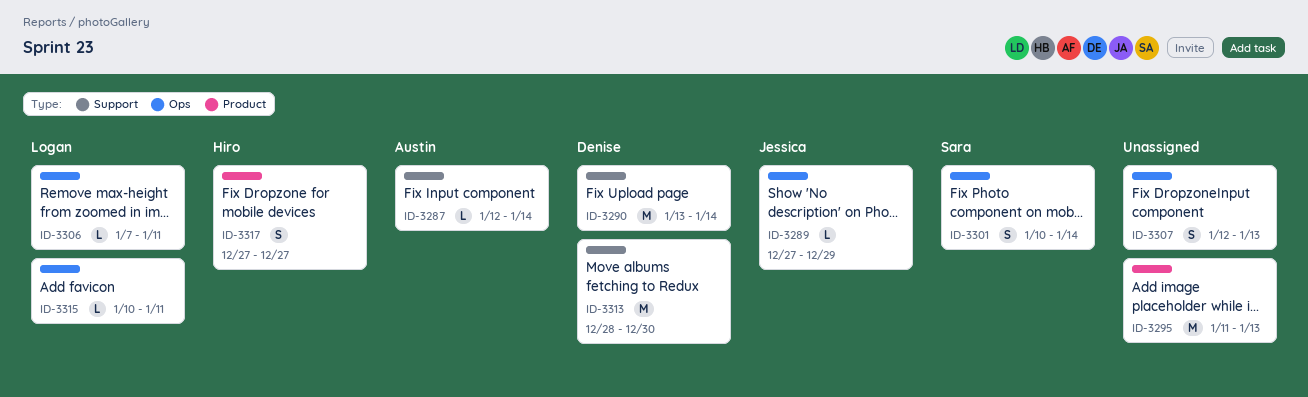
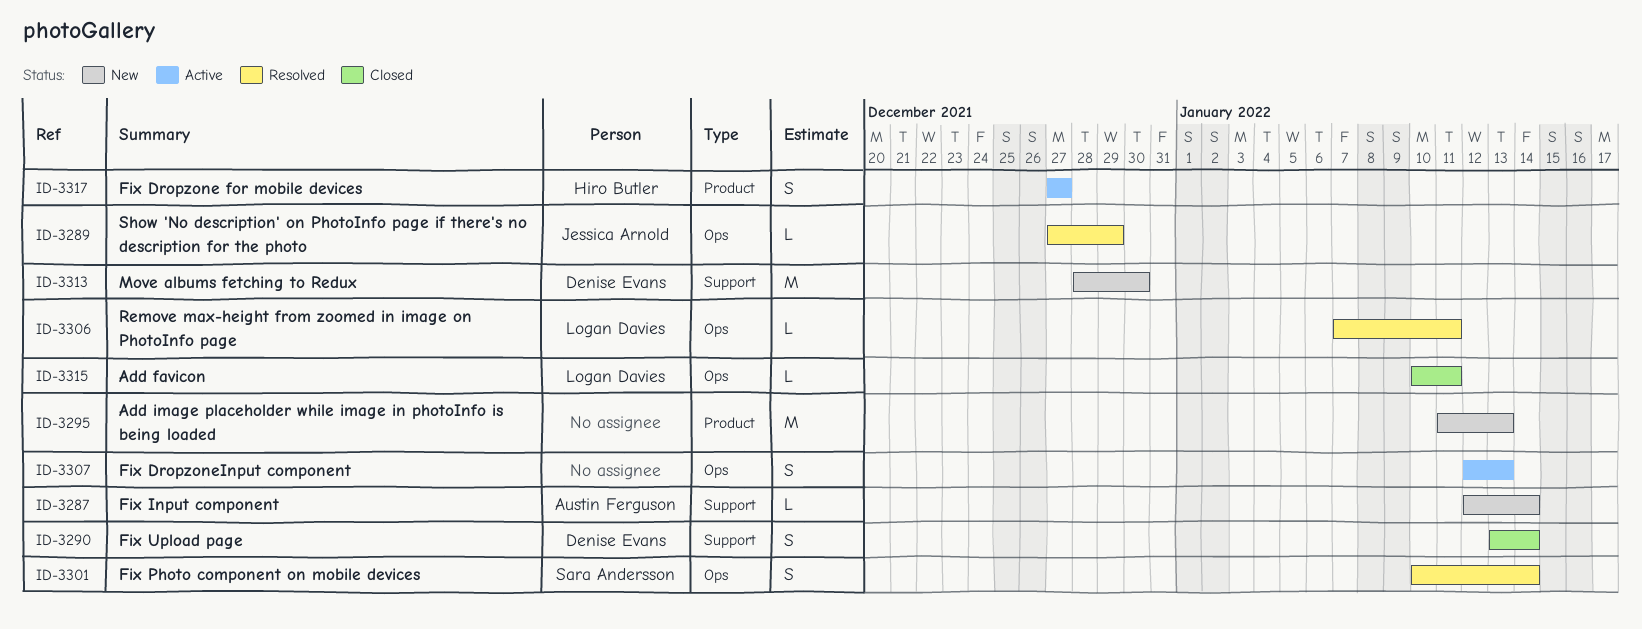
ID-3290, estimate: M -> S

